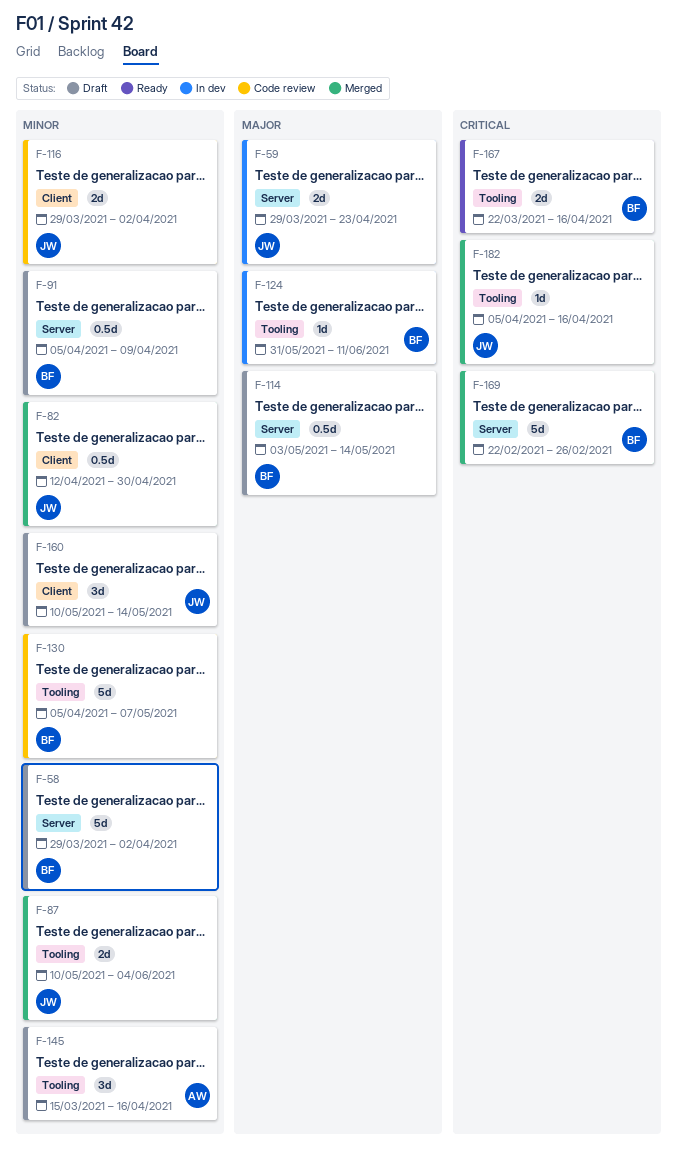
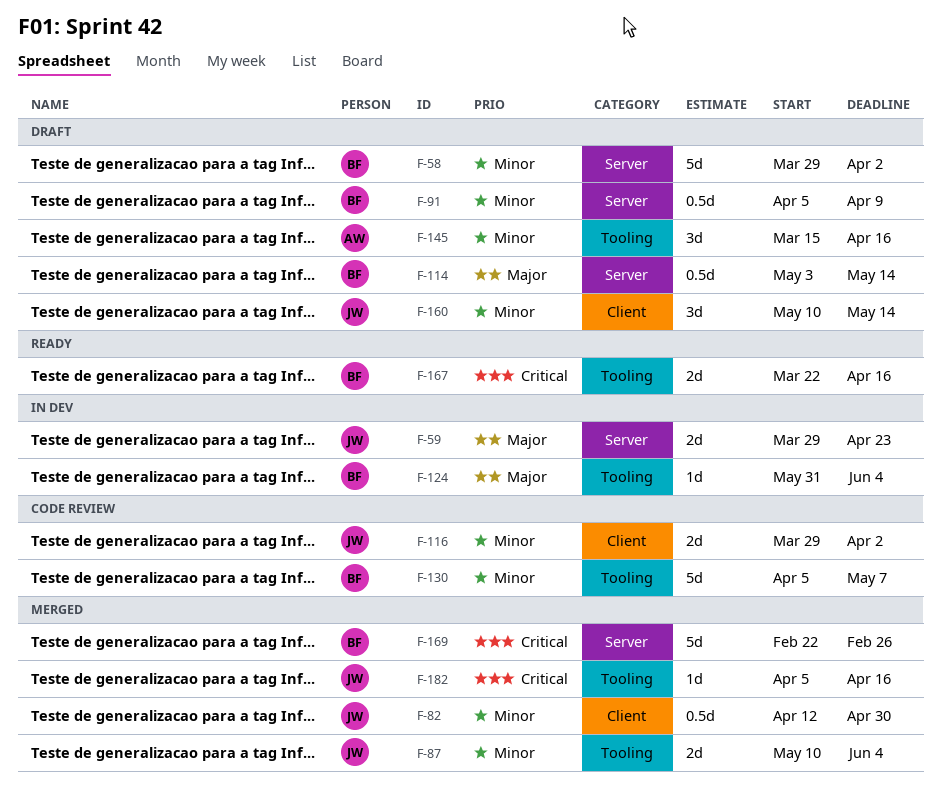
F-124, due: Jun 11 -> Jun 4

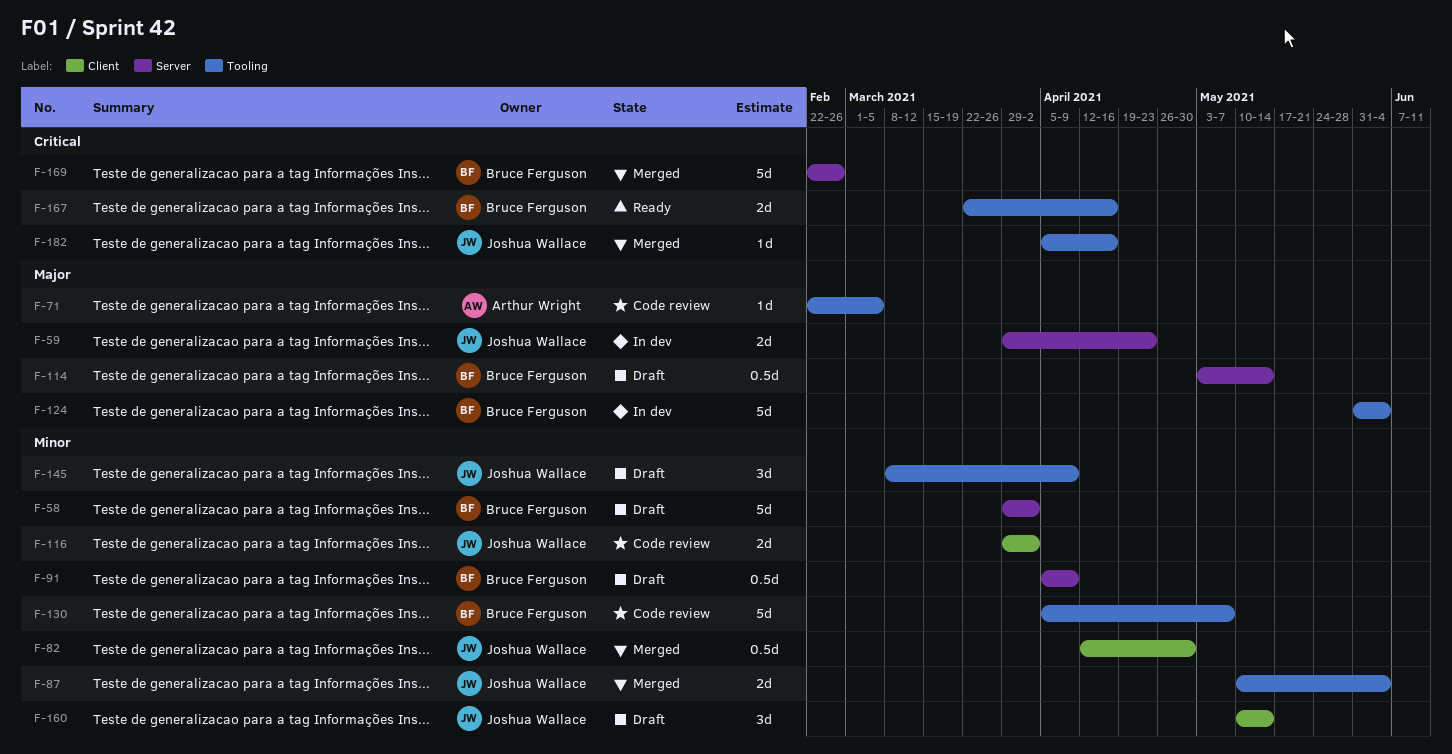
F-71: none -> present
F-124, estimate: 1d -> 5d
F-145, owner: Arthur Wright -> Joshua Wallace
F-145, start: Mar 15 -> Mar 8
F-145, due: Apr 16 -> Apr 9

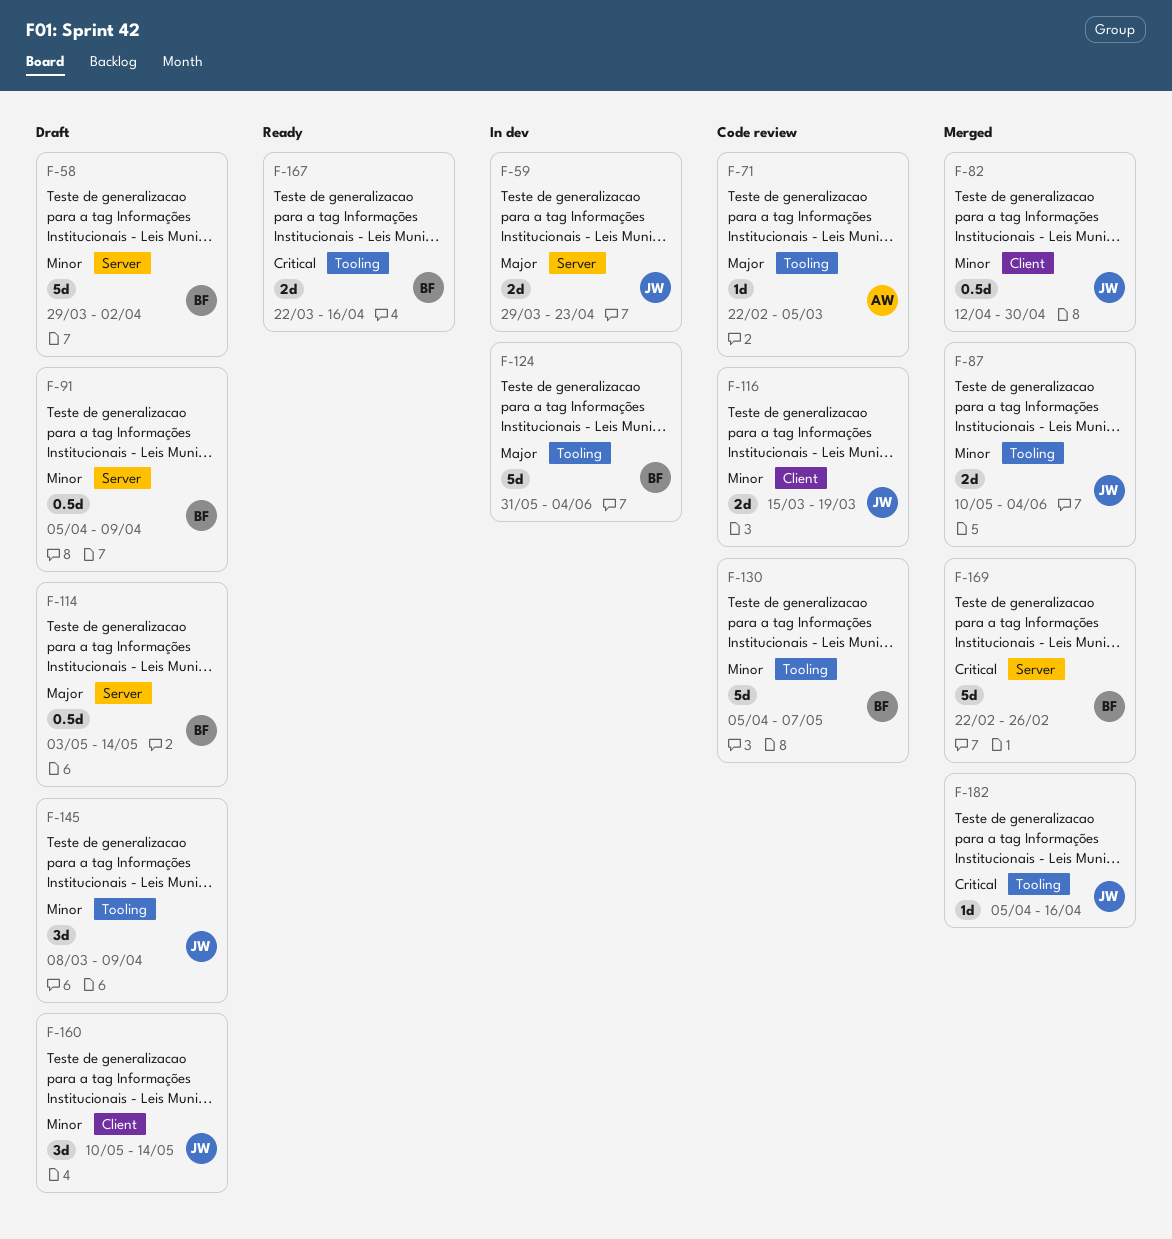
F-116, start: Mar 29 -> Mar 15
F-116, due: Apr 2 -> Mar 19

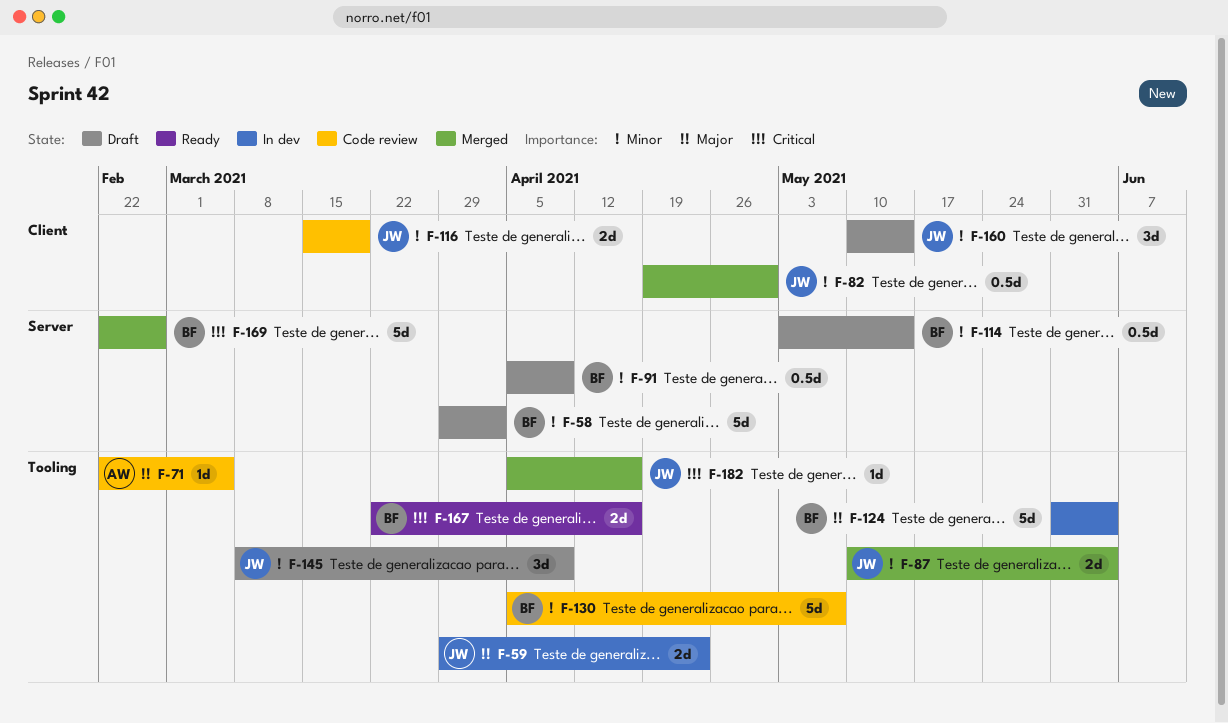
F-59, label: Server -> Tooling
F-82, start: Apr 12 -> Apr 19
F-114, priority: Major -> Minor

